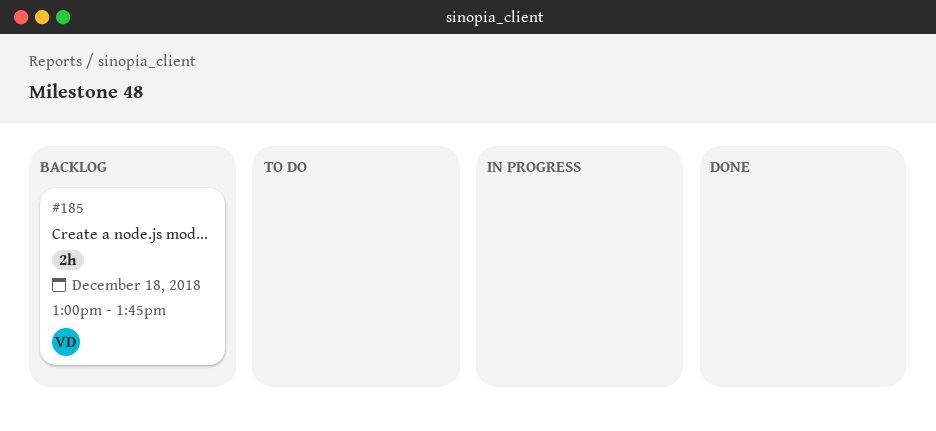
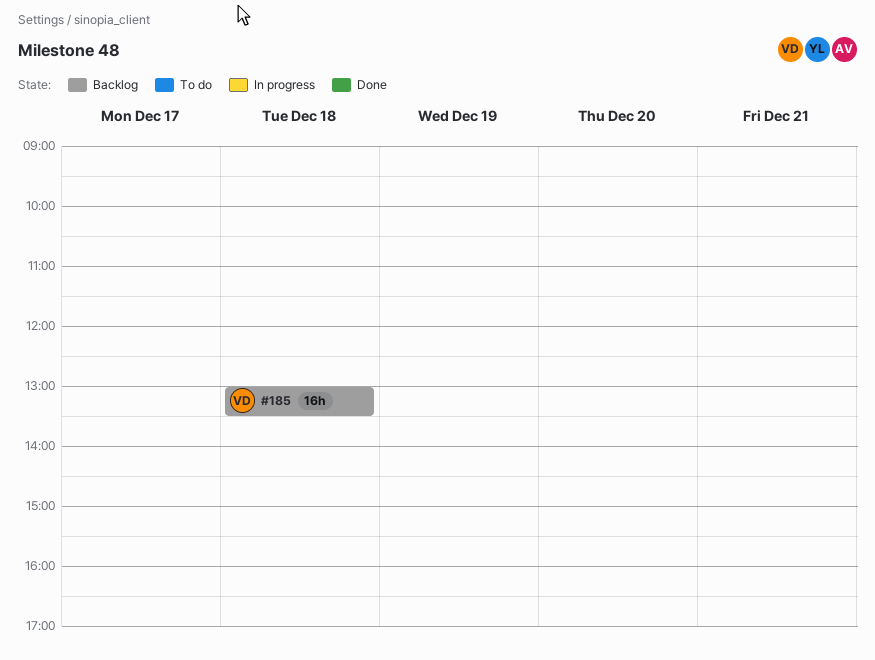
#185, estimate: 2h -> 16h
#185, ends: 13:45 -> 13:30

